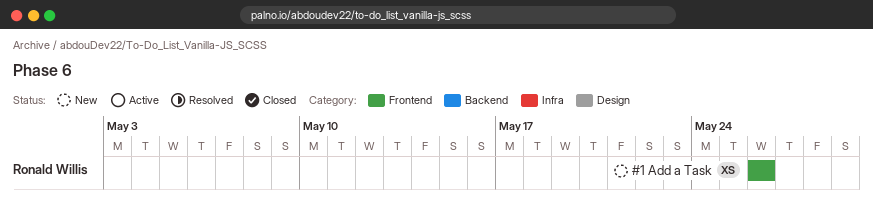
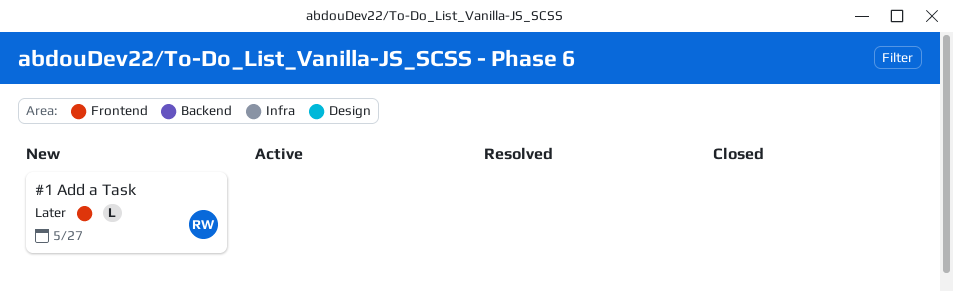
#1 Add a Task, estimate: XS -> L
#1 Add a Task, due: May 26 -> May 27

